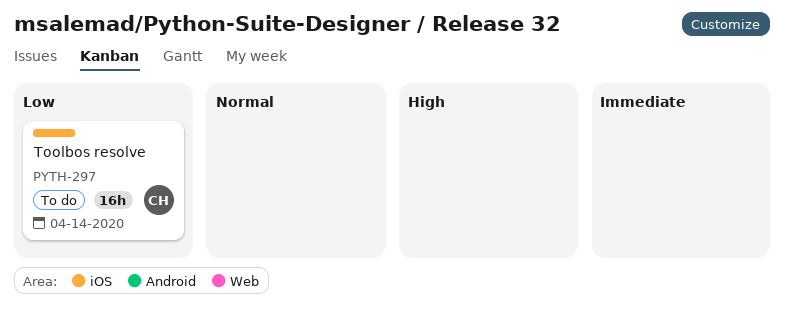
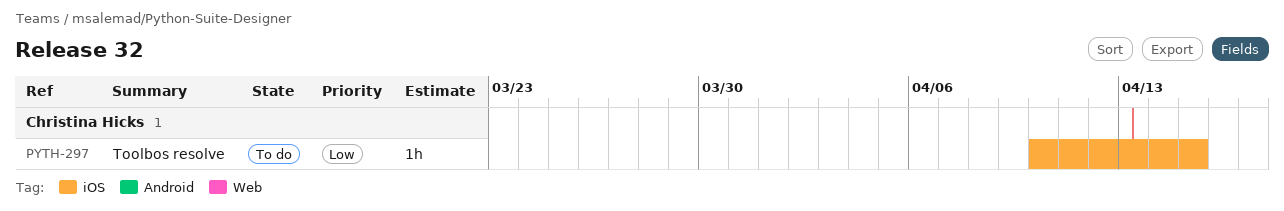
PYTH-297, estimate: 16h -> 1h
PYTH-297, due: Apr 14 -> Apr 15

